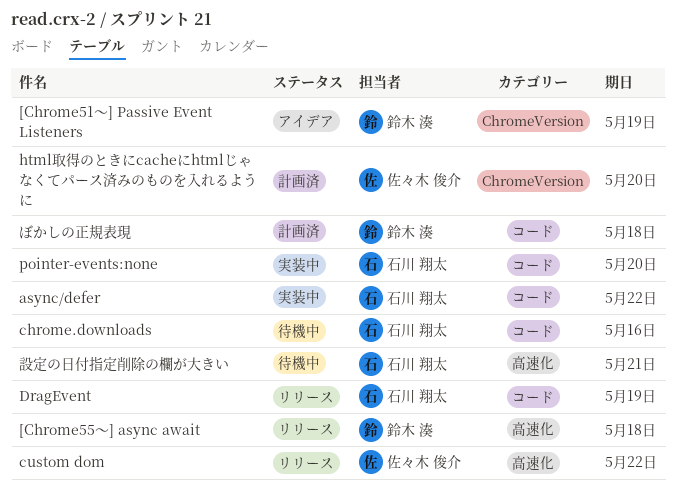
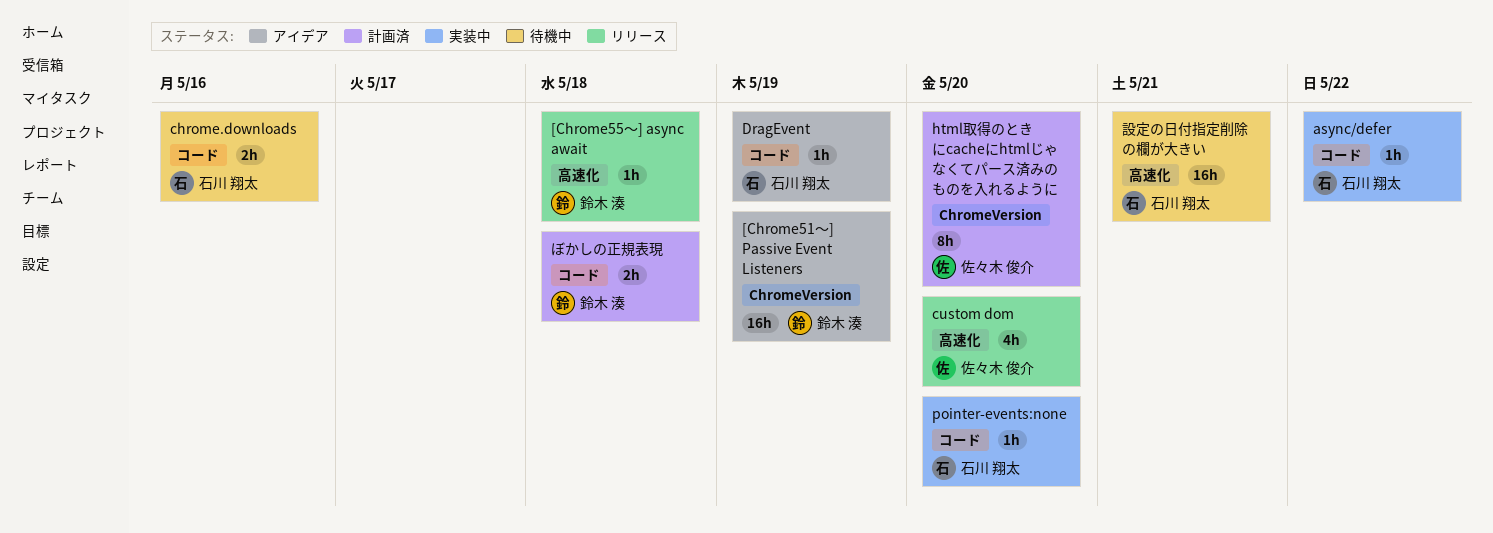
custom dom, due: May 22 -> May 20
DragEvent, status: リリース -> アイデア

